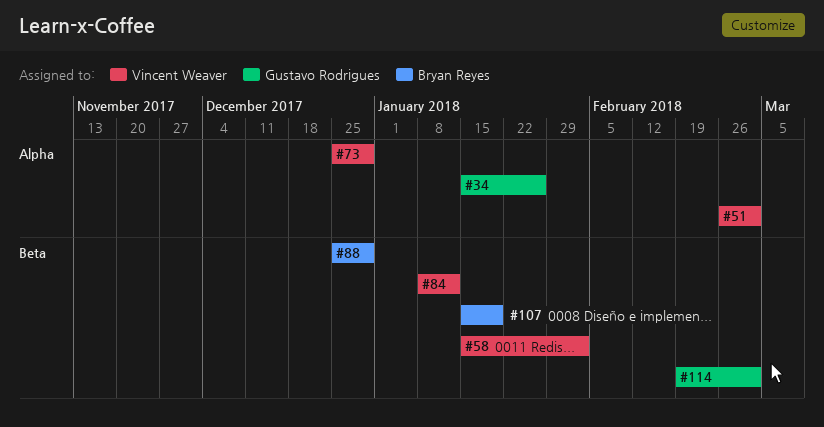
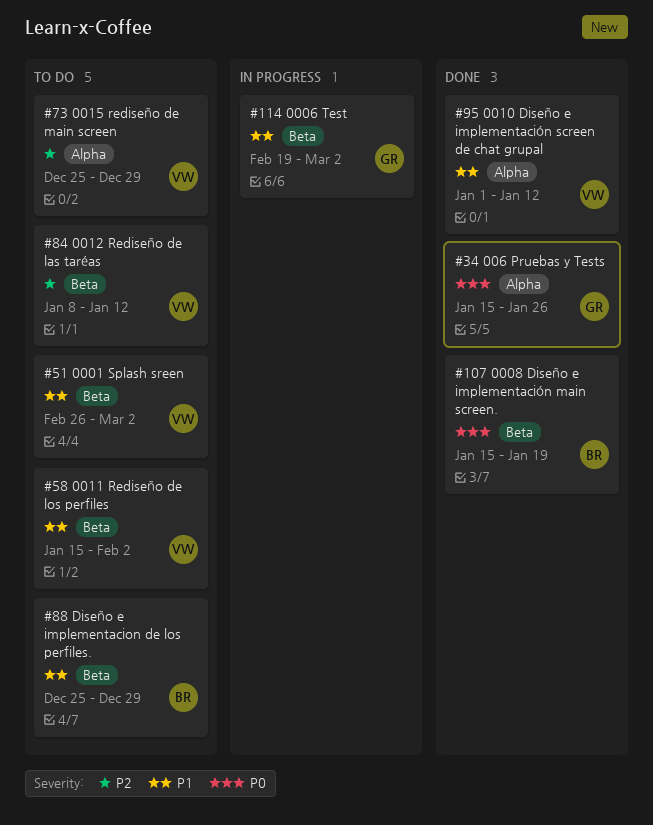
#51, label: Alpha -> Beta
#95: none -> present

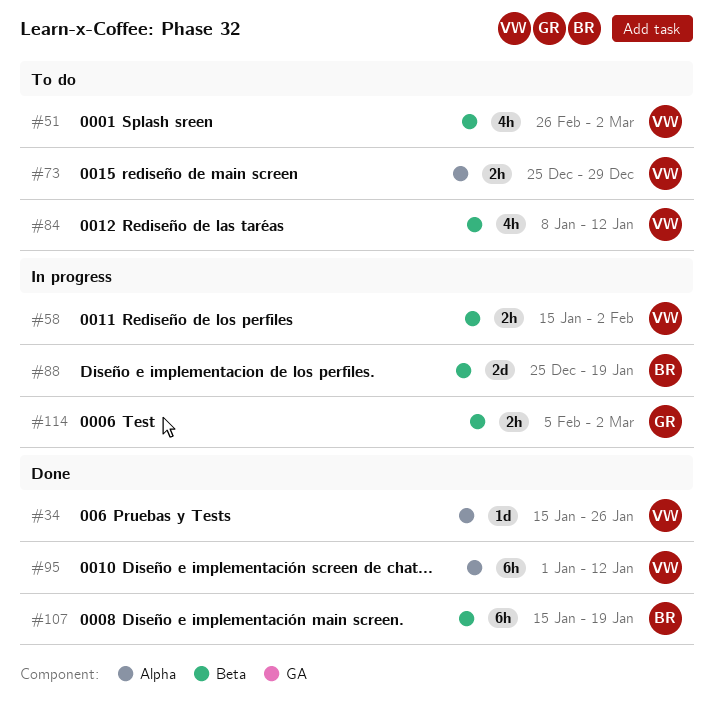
#34, owner: GR -> VW
#58, status: To do -> In progress
#88, status: To do -> In progress
#88, due: Dec 29 -> Jan 19
#114, start: Feb 19 -> Feb 5

